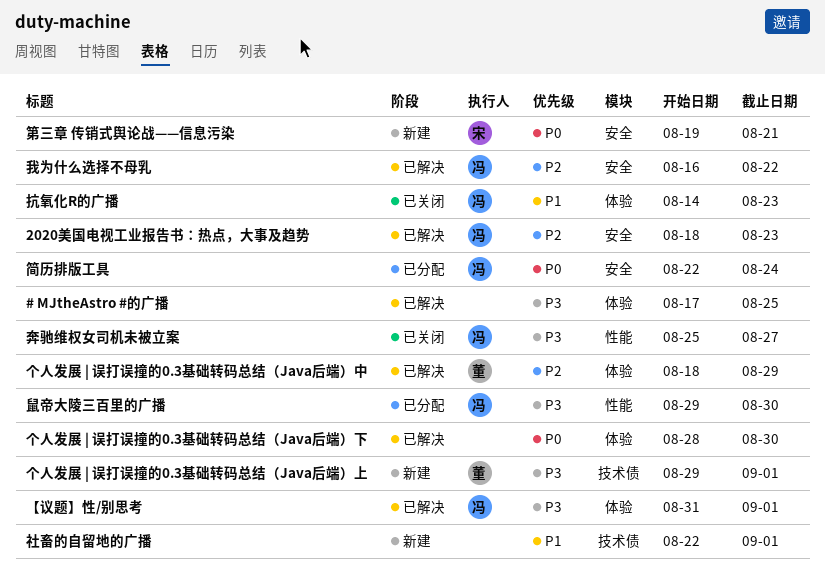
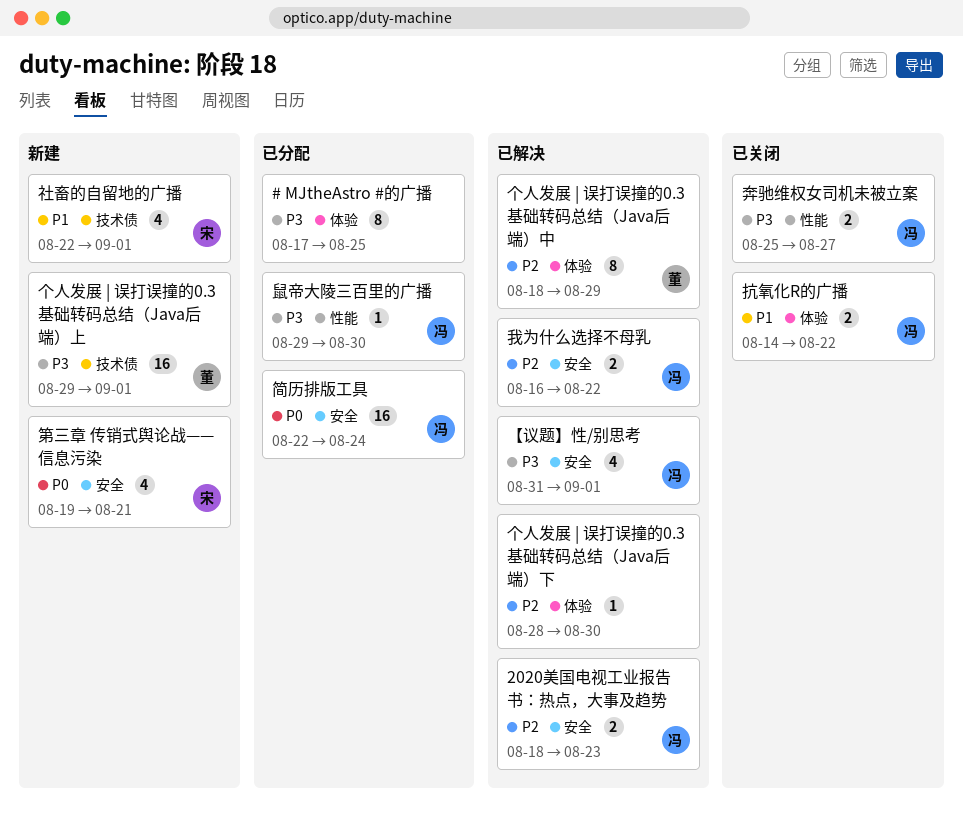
# MJtheAstro #的广播, status: 已解决 -> 已分配
【议题】性/别思考, label: 体验 -> 安全
个人发展 | 误打误撞的0.3基础转码总结（Java后端）下, priority: P0 -> P2
抗氧化R的广播, due: Aug 23 -> Aug 22
社畜的自留地的广播, owner: none -> 宋

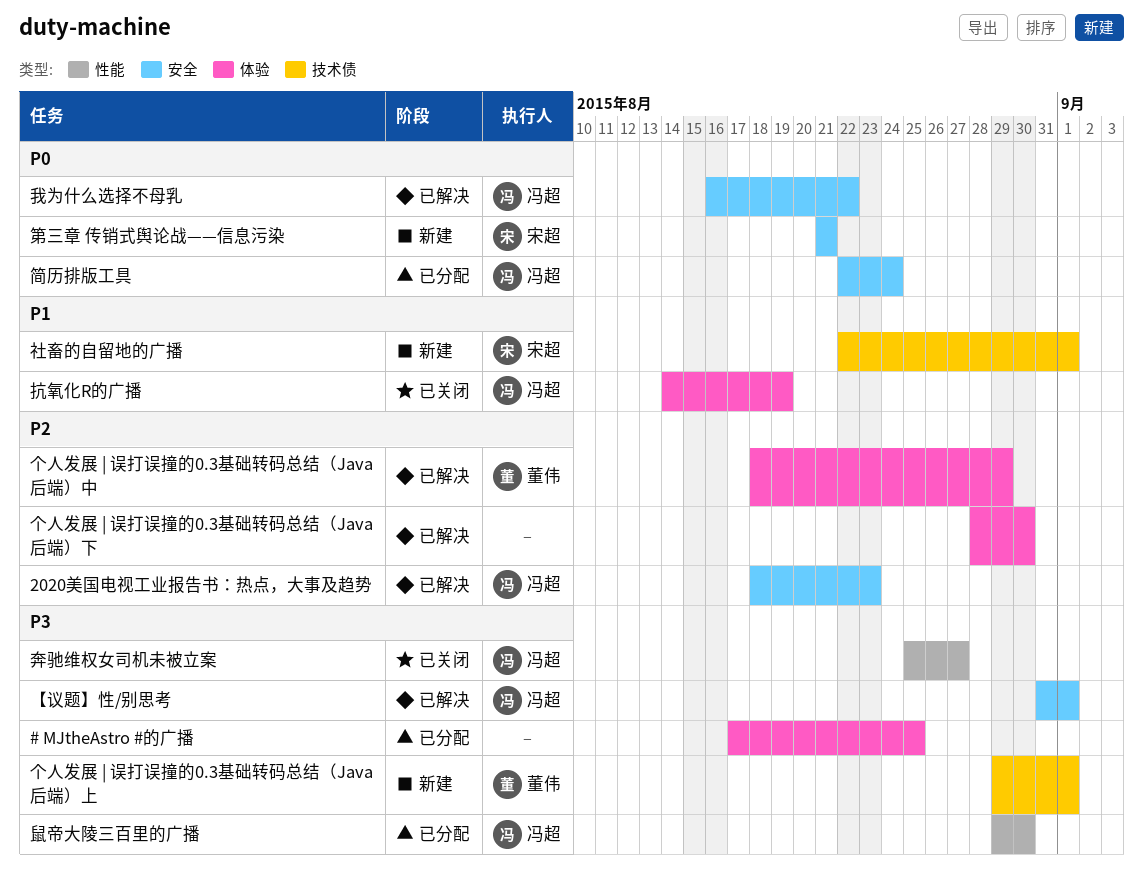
我为什么选择不母乳, priority: P2 -> P0
抗氧化R的广播, due: Aug 22 -> Aug 19
第三章 传销式舆论战——信息污染, start: Aug 19 -> Aug 21

